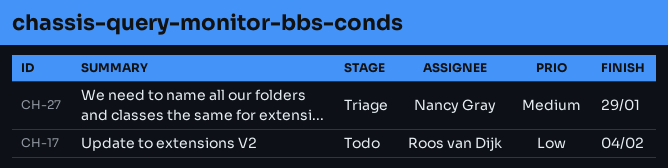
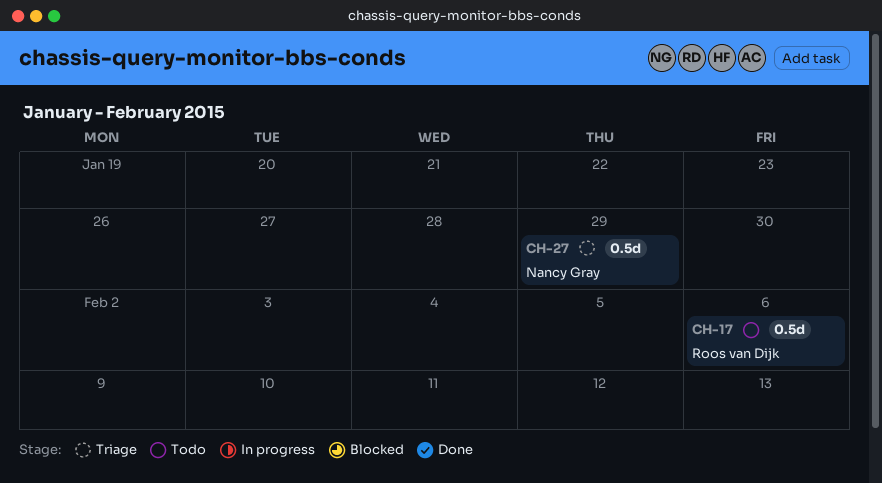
CH-17, due: Feb 4 -> Feb 6

